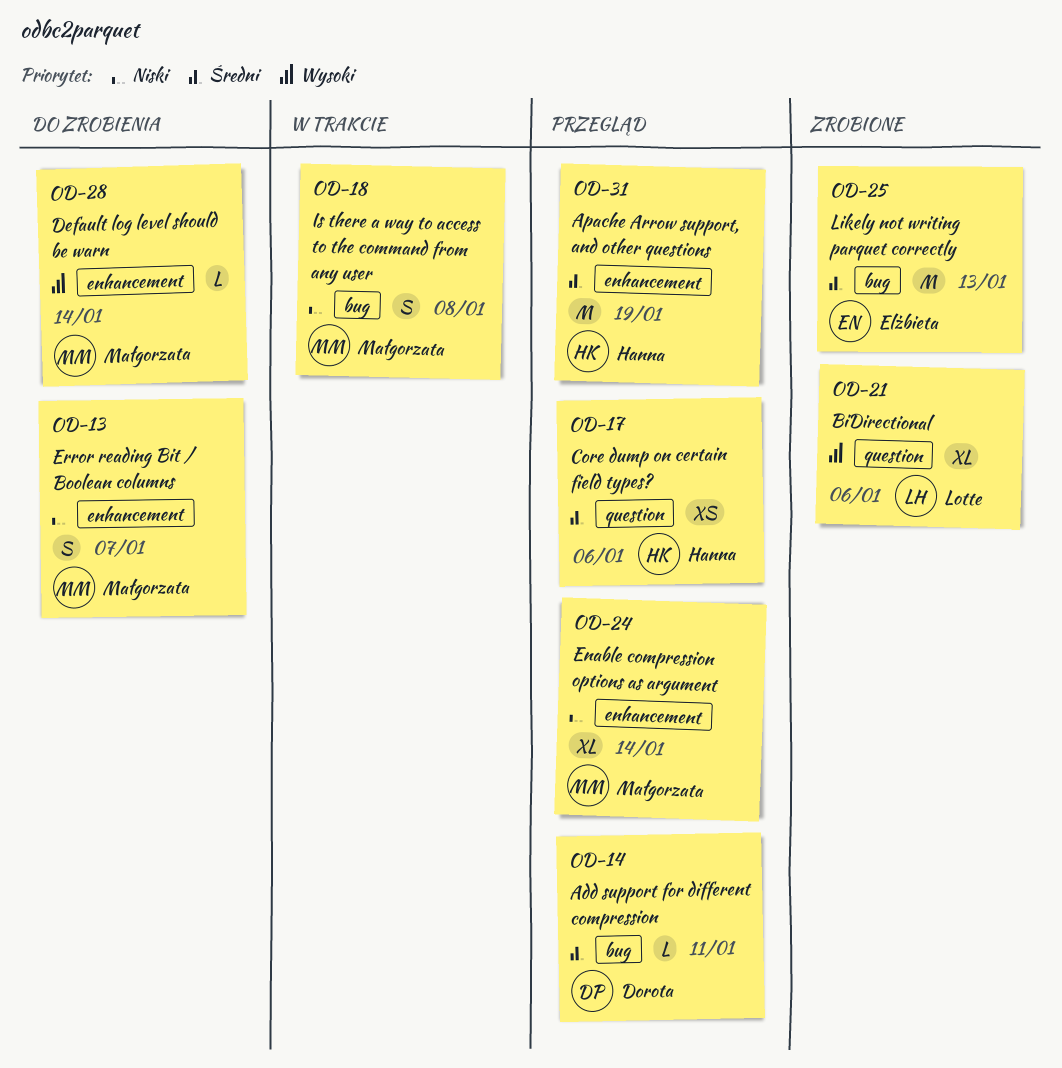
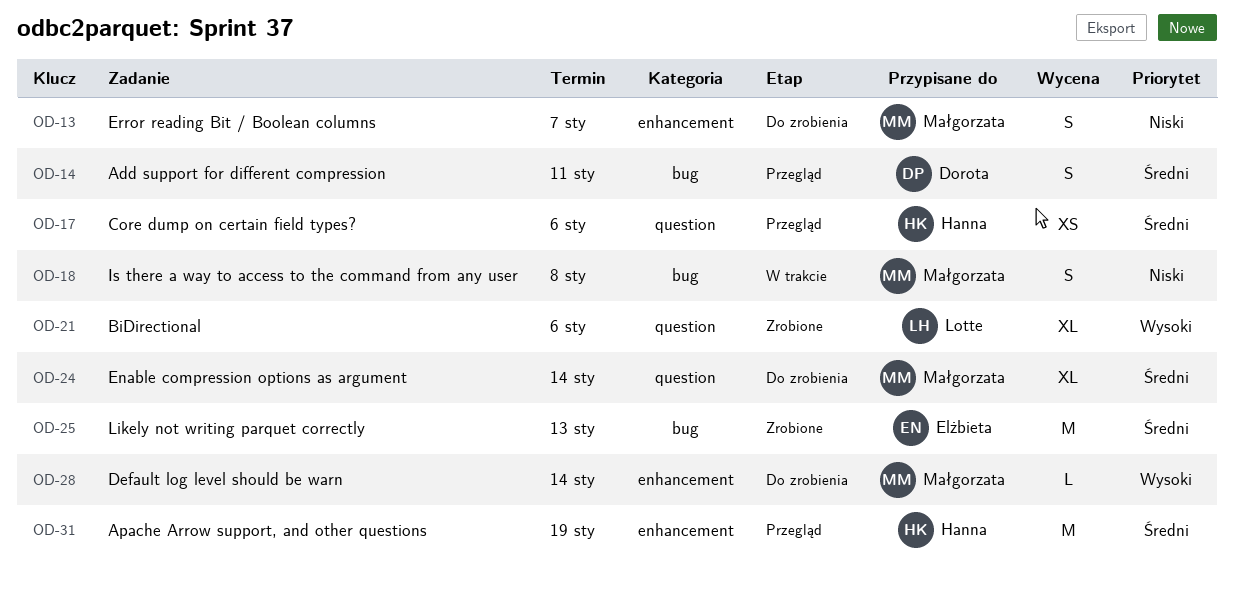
OD-14, estimate: L -> S
OD-24, status: Przegląd -> Do zrobienia
OD-24, priority: Niski -> Średni
OD-24, label: enhancement -> question

